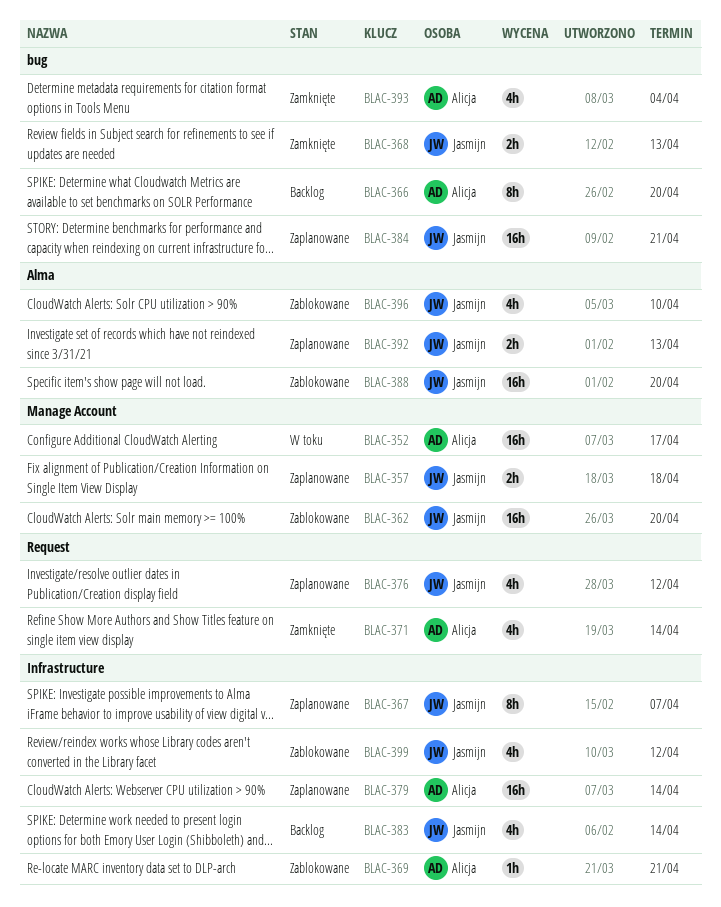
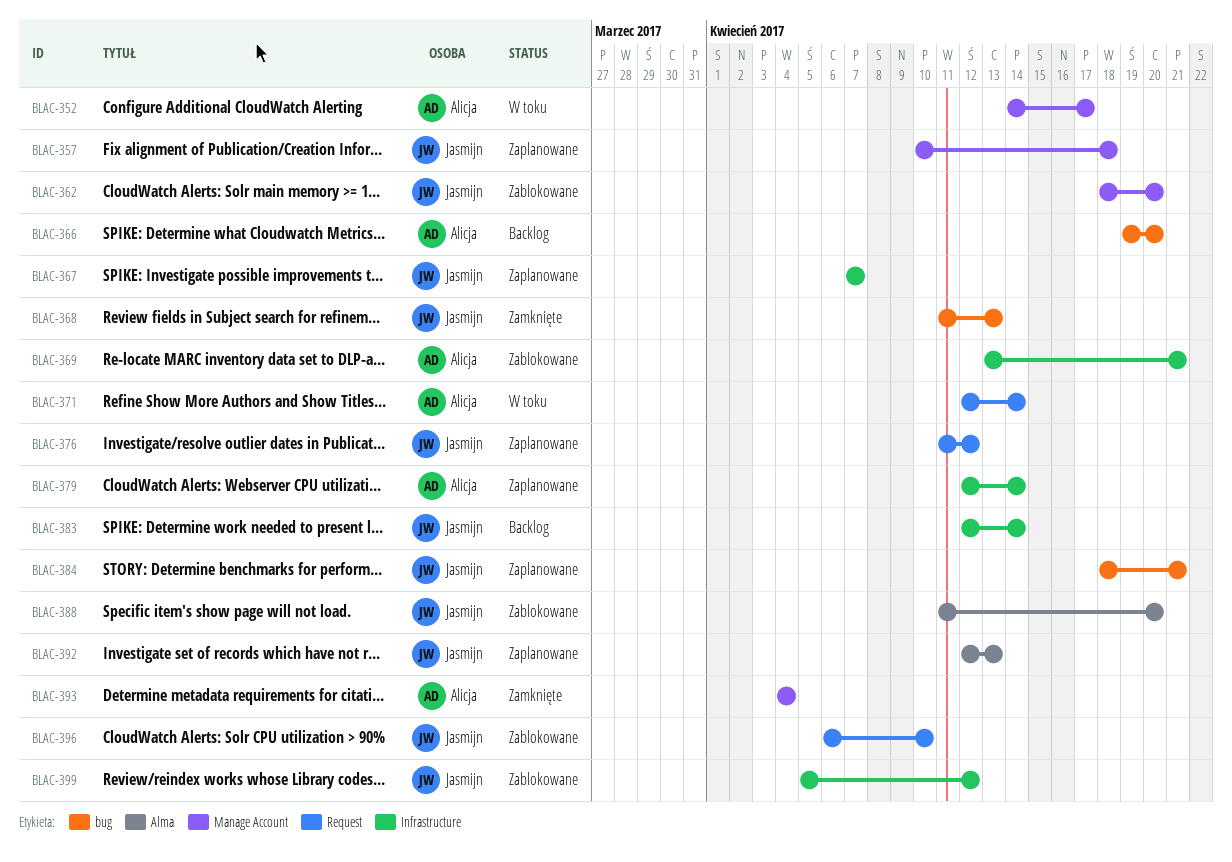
BLAC-371, status: Zamknięte -> W toku
BLAC-393, label: bug -> Manage Account
BLAC-396, label: Alma -> Request

